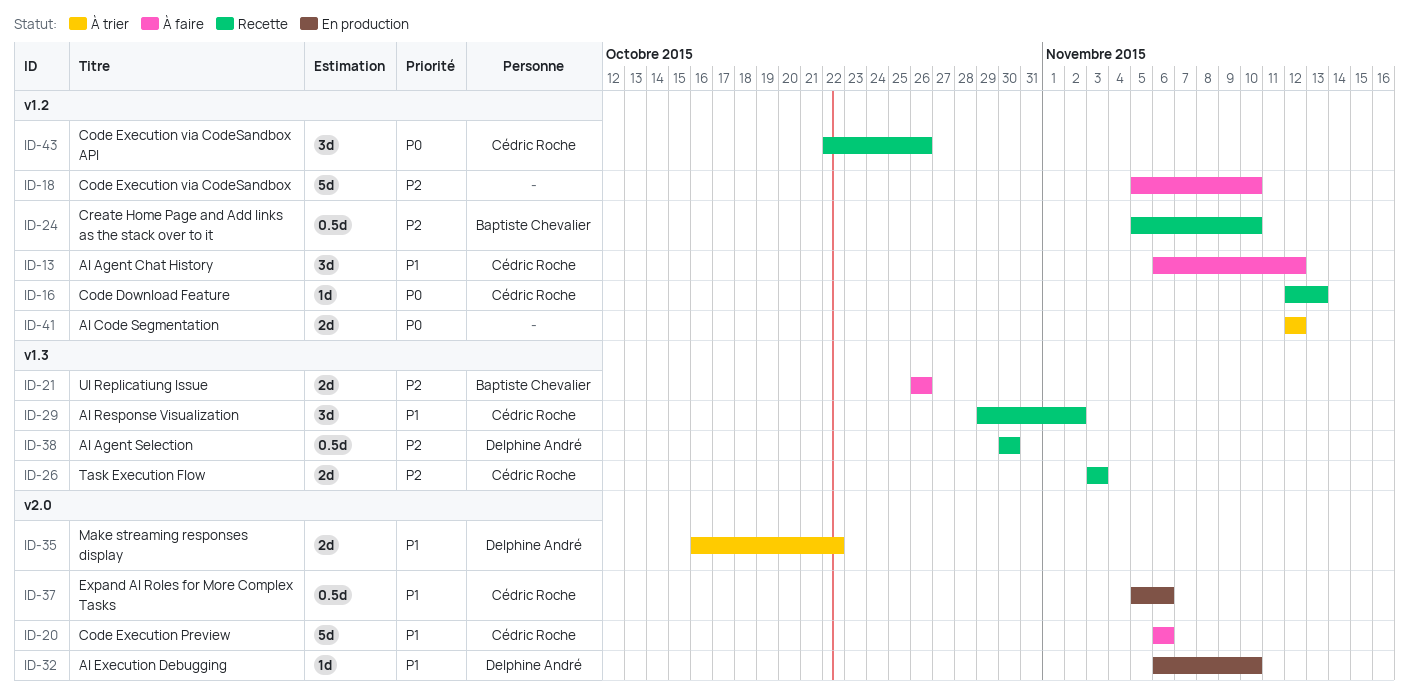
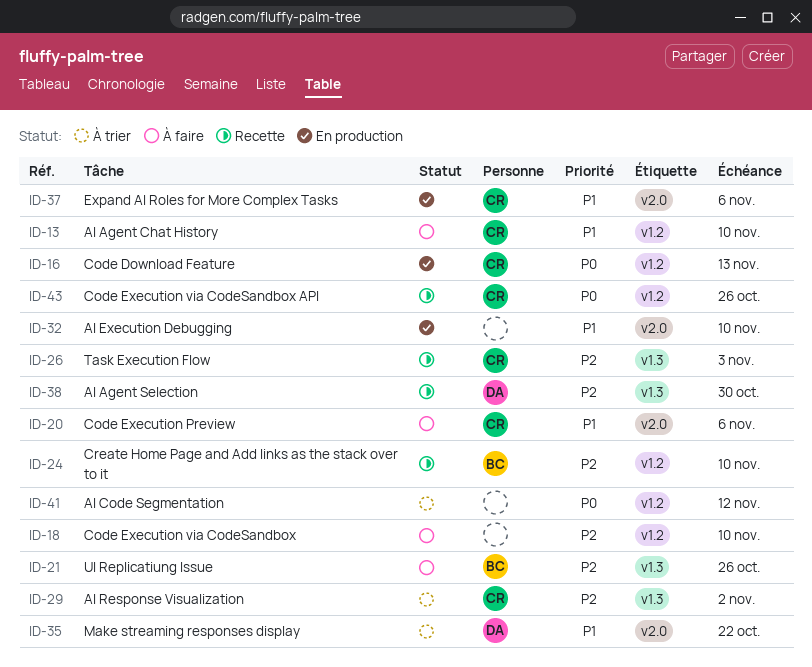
ID-13, due: Nov 12 -> Nov 10
ID-16, status: Recette -> En production
ID-29, status: Recette -> À trier
ID-29, priority: P1 -> P2
ID-32, owner: Delphine André -> none

